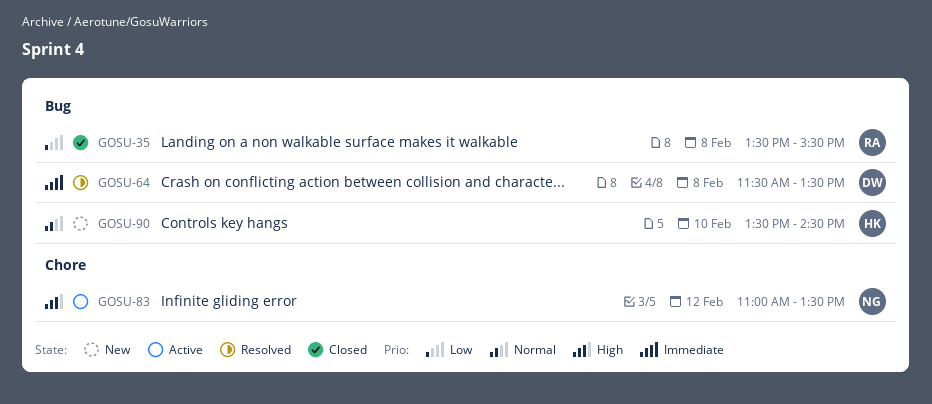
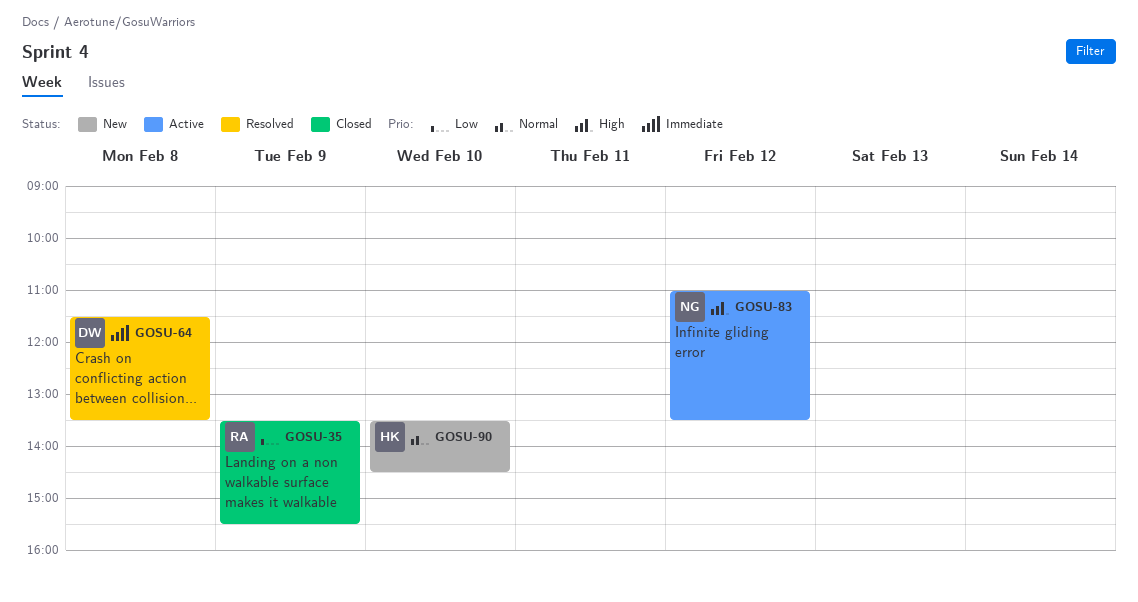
GOSU-35, day: Feb 8 -> Feb 9

